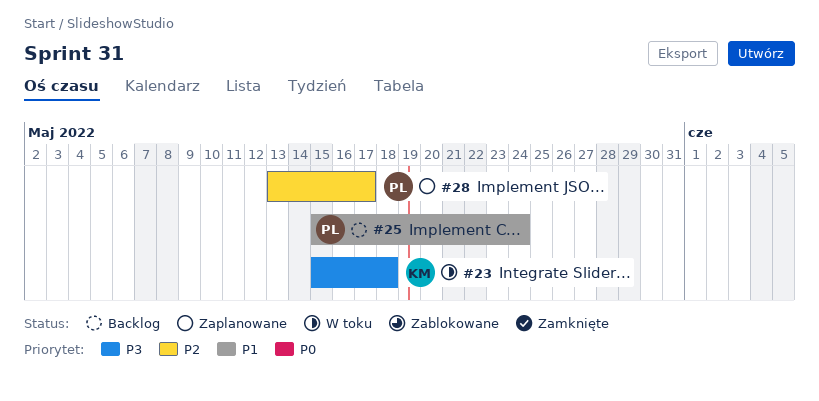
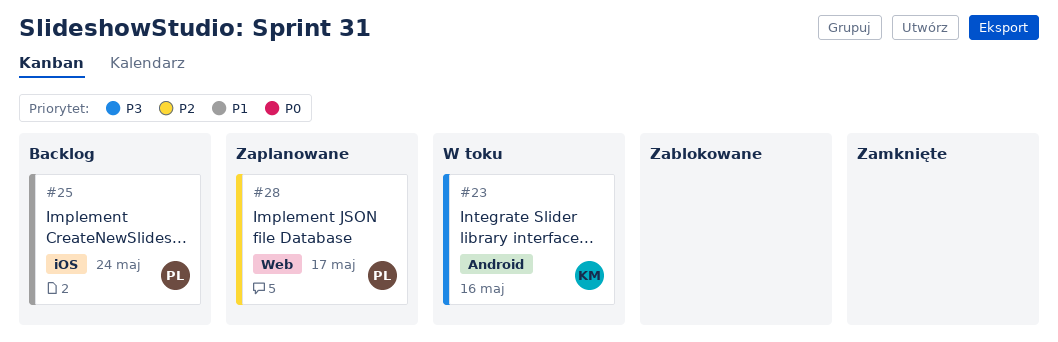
#23, due: May 18 -> May 16

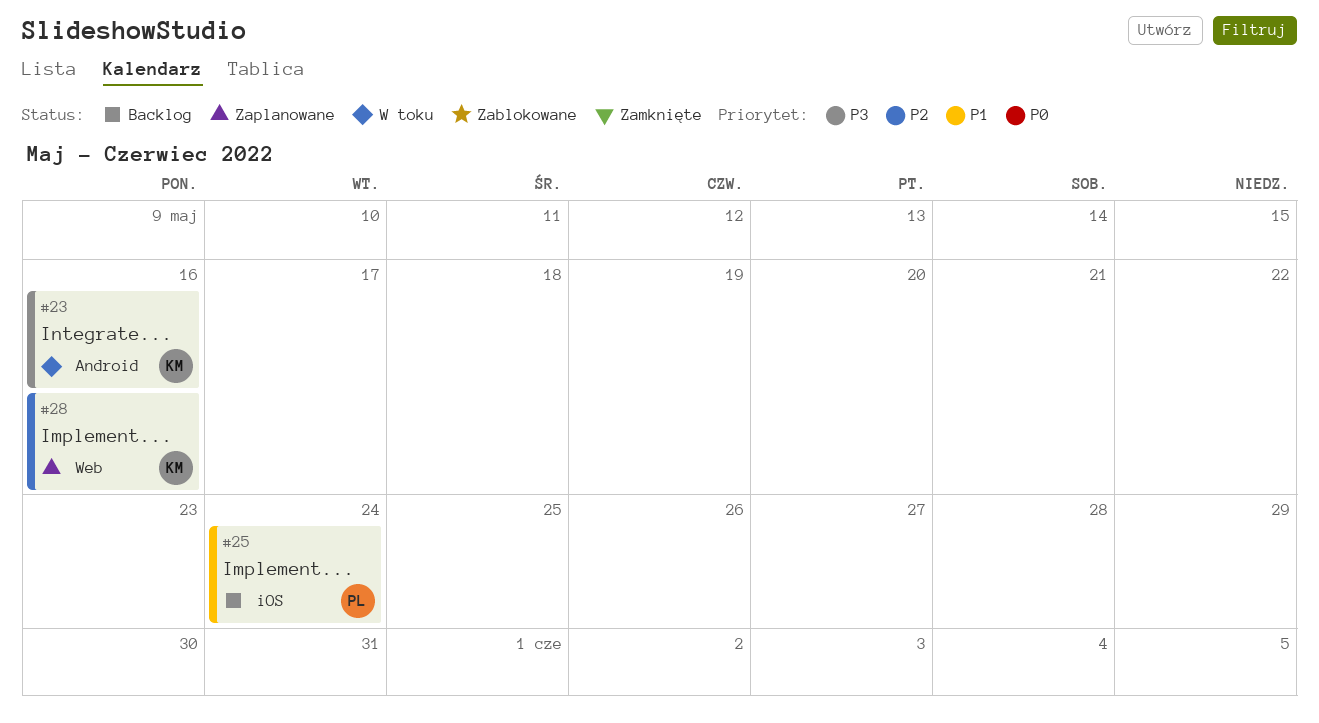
#28, owner: PL -> KM
#28, due: May 17 -> May 16

